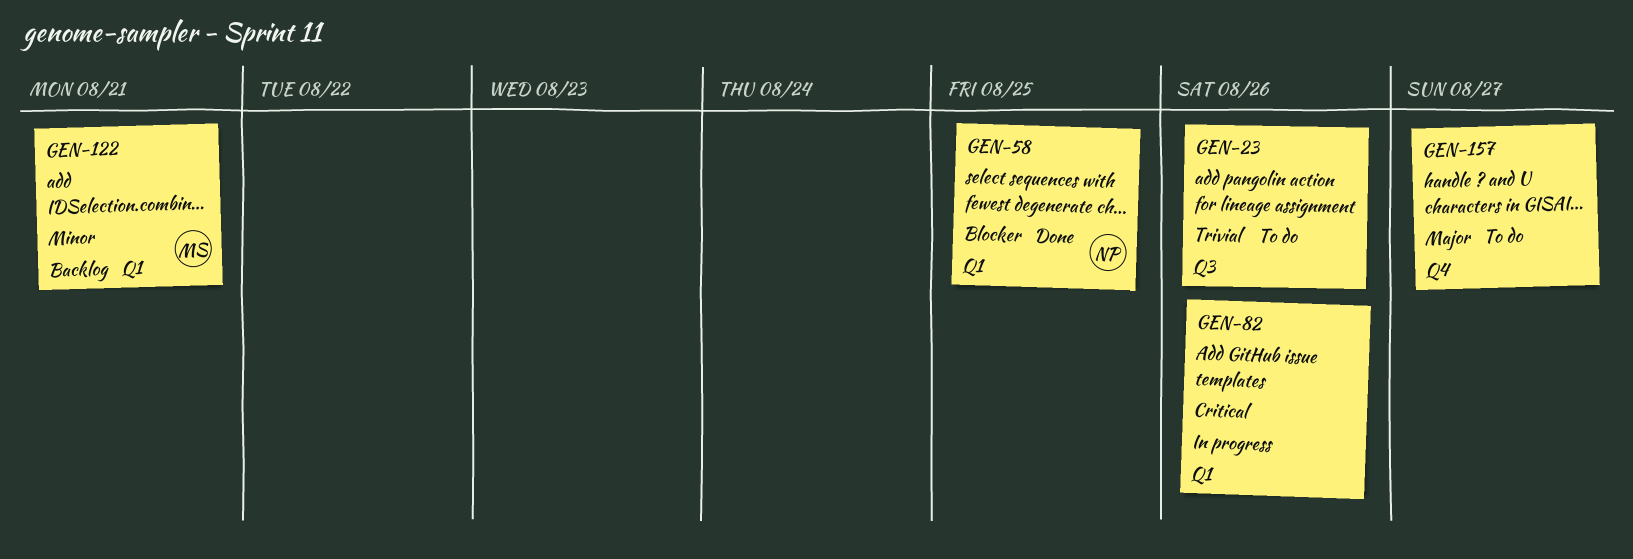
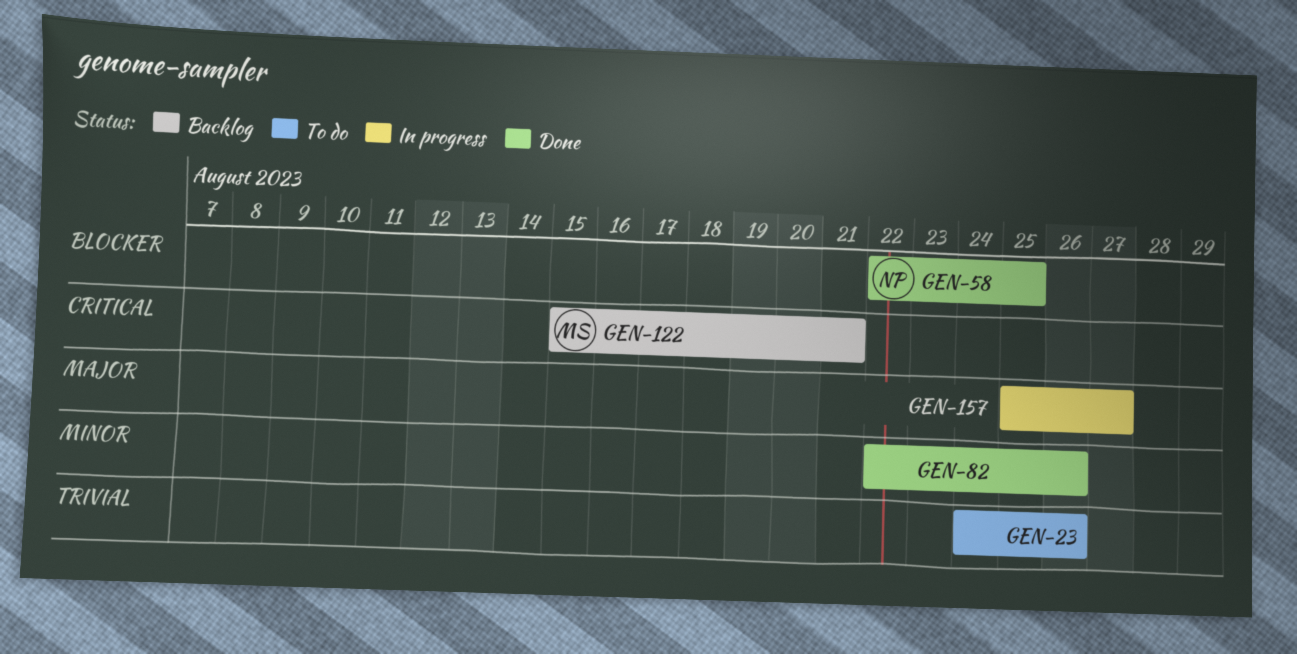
GEN-82, status: In progress -> Done
GEN-82, priority: Critical -> Minor
GEN-122, priority: Minor -> Critical
GEN-157, status: To do -> In progress

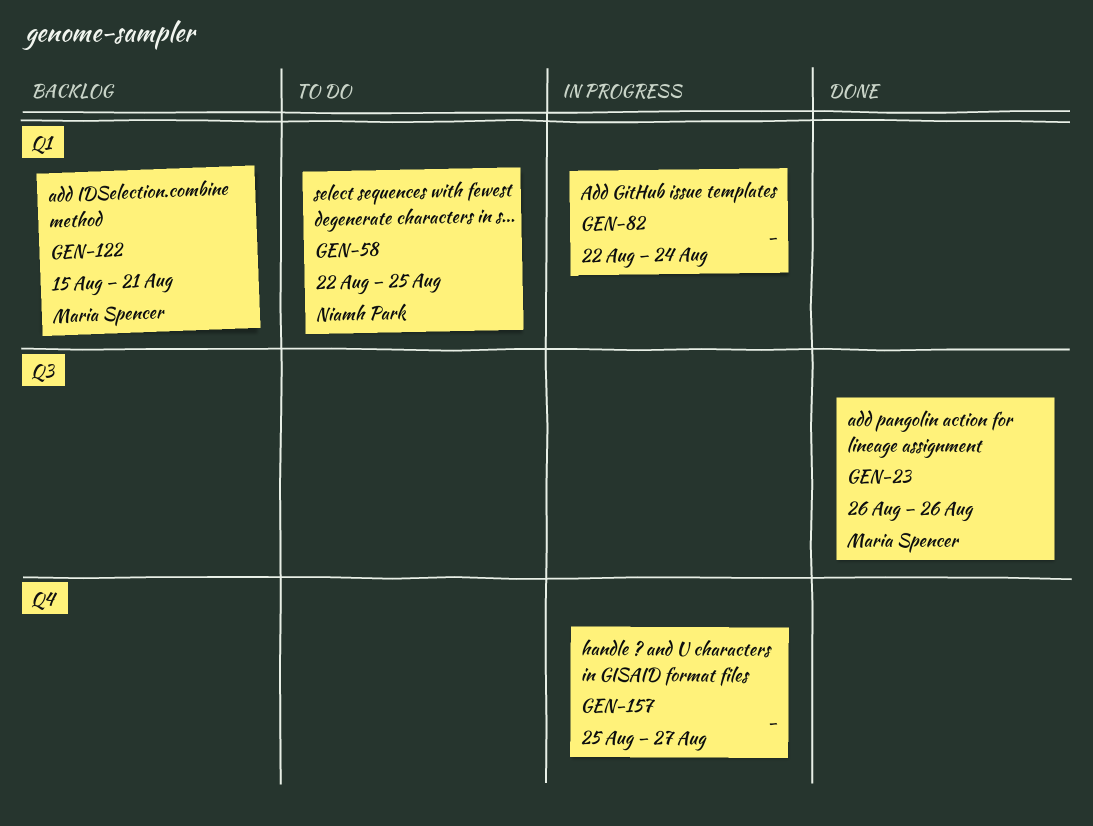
GEN-23, status: To do -> Done
GEN-23, owner: none -> Maria Spencer
GEN-23, start: Aug 24 -> Aug 26
GEN-58, status: Done -> To do
GEN-82, status: Done -> In progress
GEN-82, due: Aug 26 -> Aug 24

